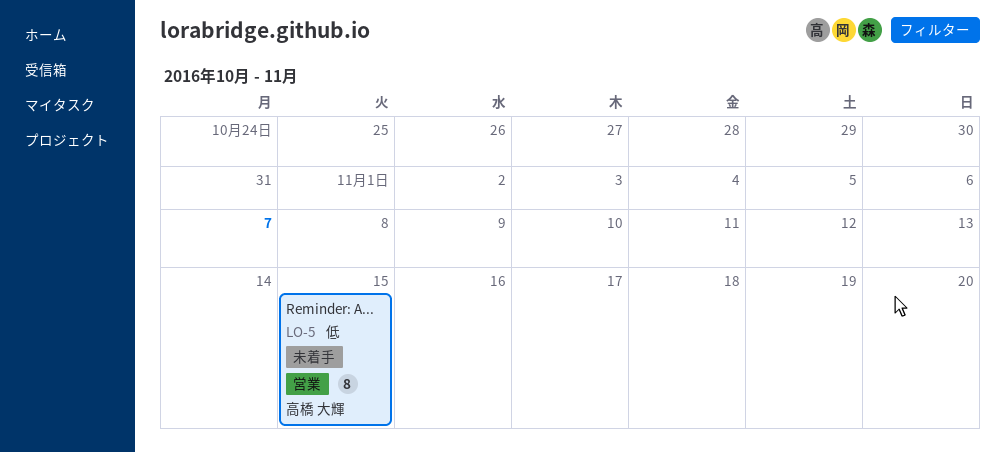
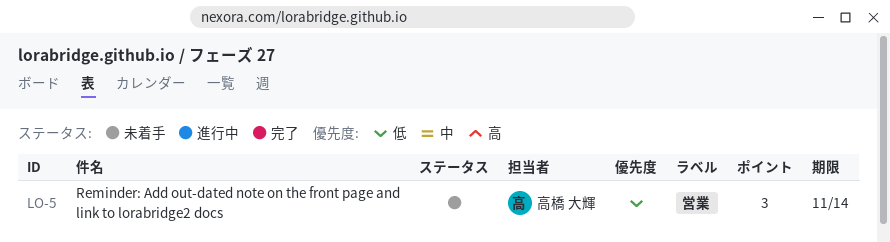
LO-5, estimate: 8 -> 3
LO-5, due: Nov 15 -> Nov 14

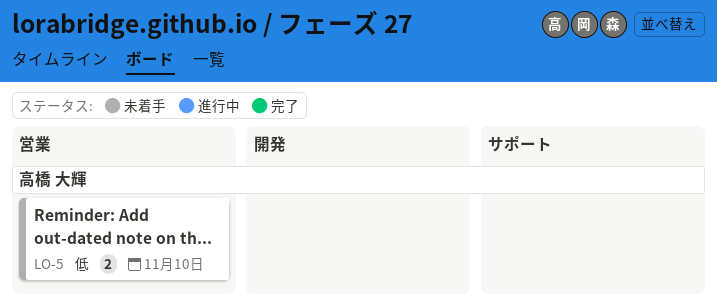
LO-5, estimate: 3 -> 2
LO-5, due: Nov 14 -> Nov 10

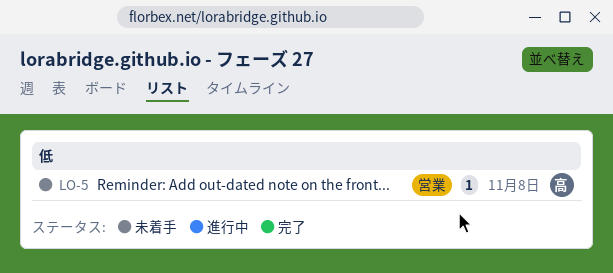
LO-5, estimate: 2 -> 1
LO-5, due: Nov 10 -> Nov 8

